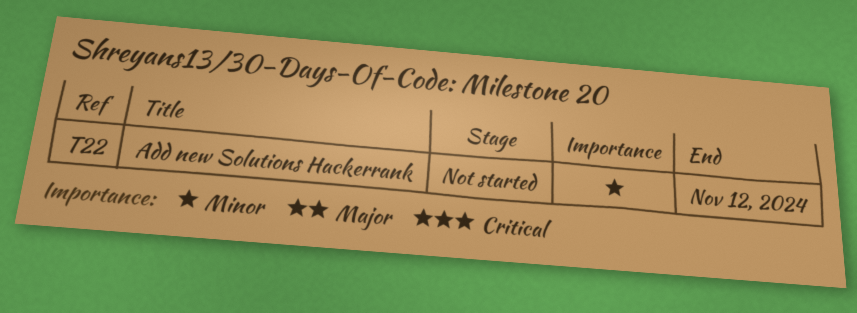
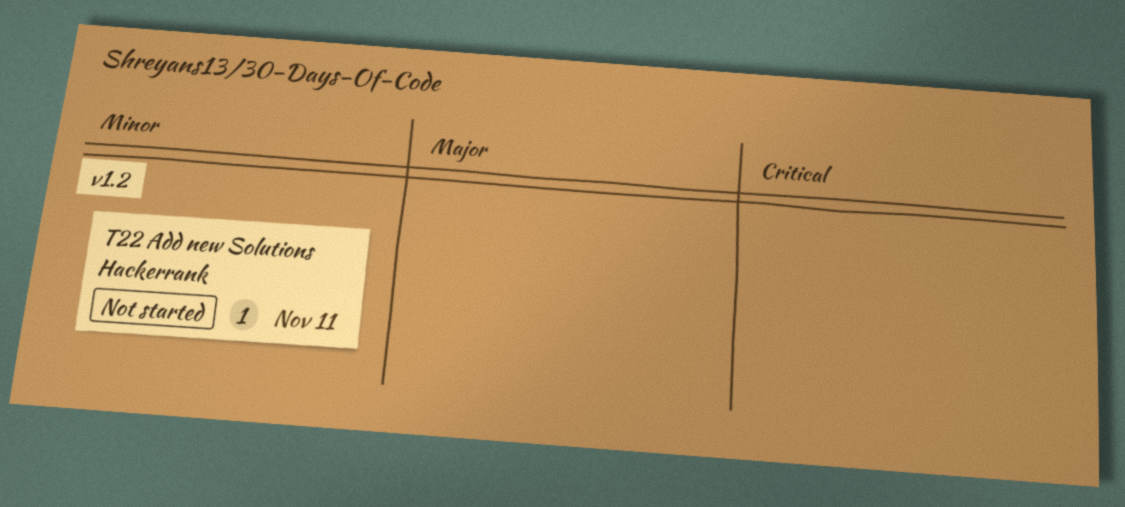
T22, due: Nov 12 -> Nov 11

